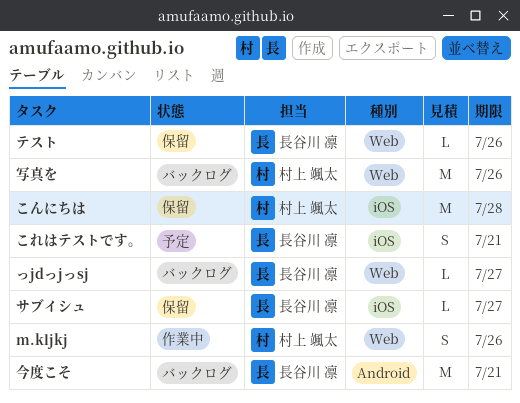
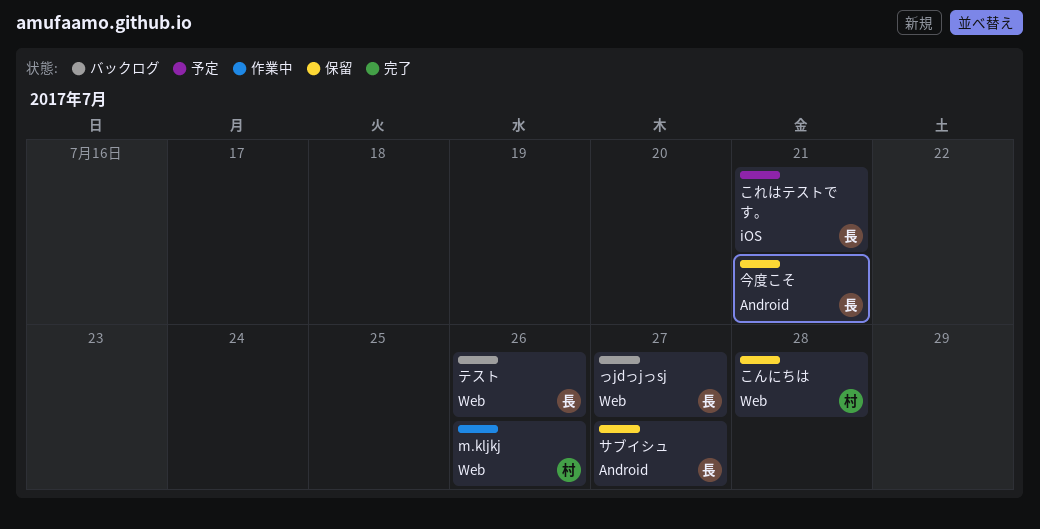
こんにちは, label: iOS -> Web
サブイシュ, label: iOS -> Android
テスト, status: 保留 -> バックログ
今度こそ, status: バックログ -> 保留
写真を: present -> none

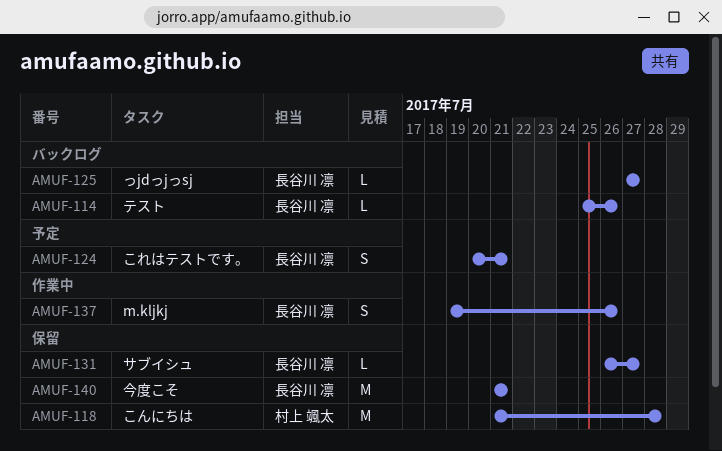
m.kljkj, owner: 村上 颯太 -> 長谷川 凛

